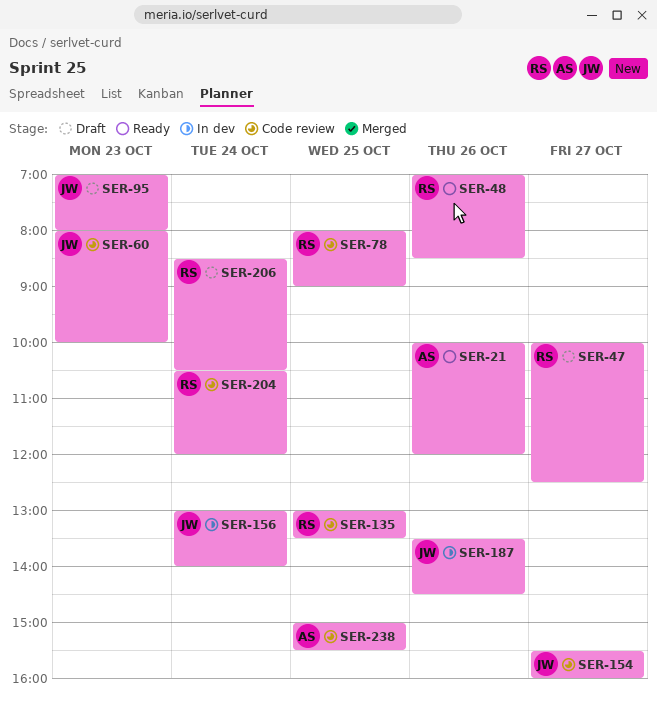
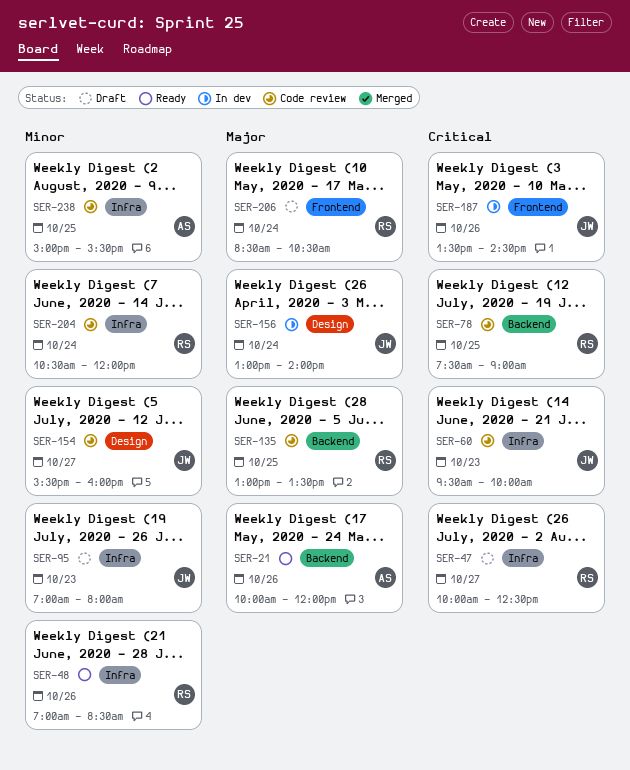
SER-60, begins: 08:00 -> 09:30
SER-78, begins: 08:00 -> 07:30

